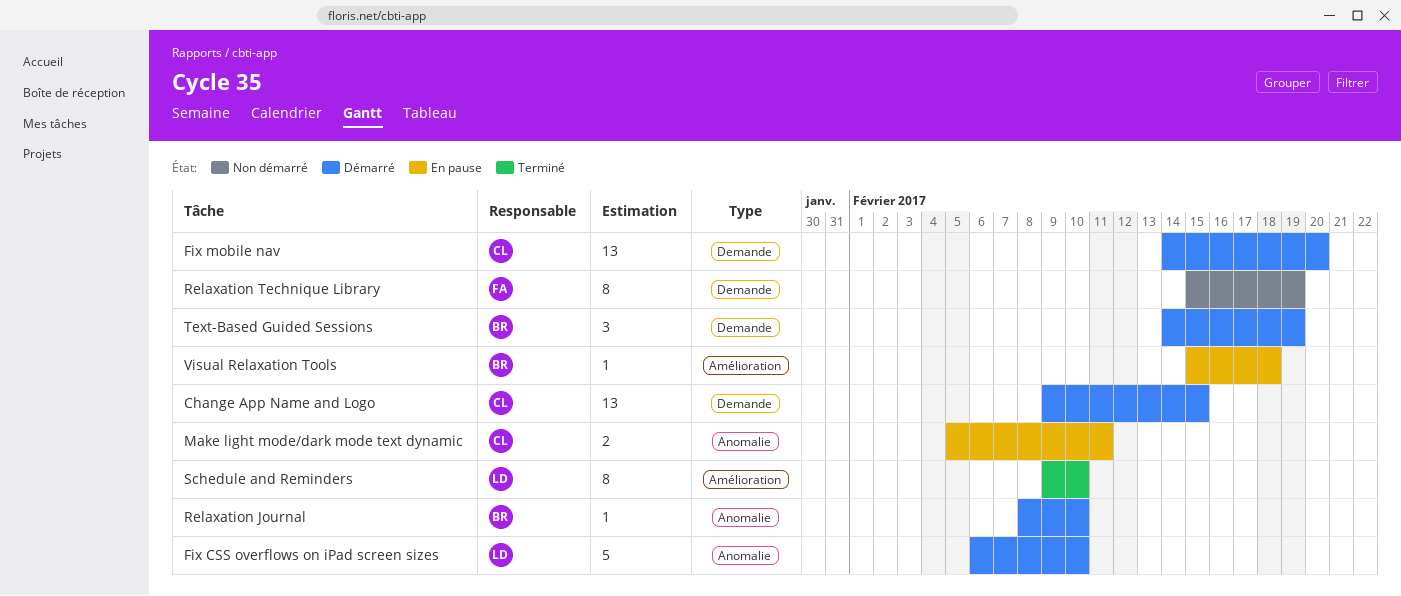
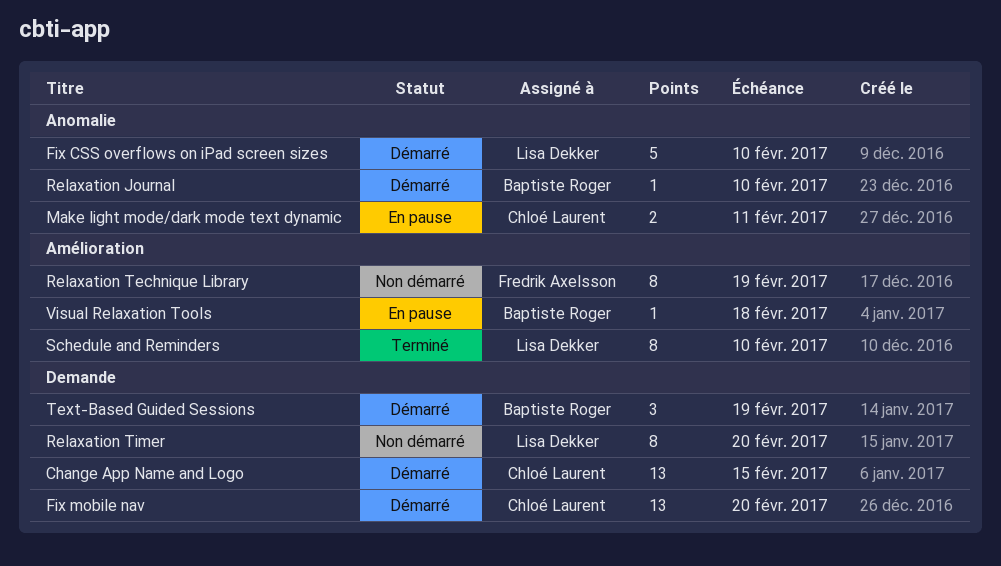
Relaxation Technique Library, label: Demande -> Amélioration
Relaxation Timer: none -> present

